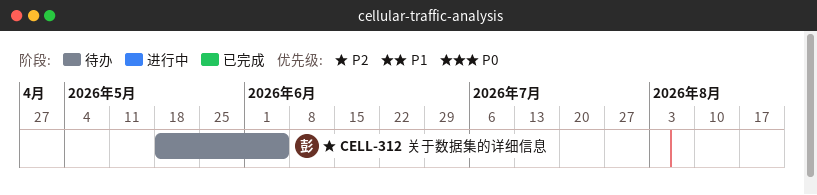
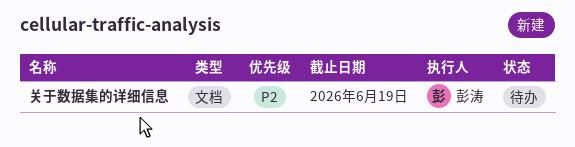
关于数据集的详细信息, due: Jun 5 -> Jun 19

